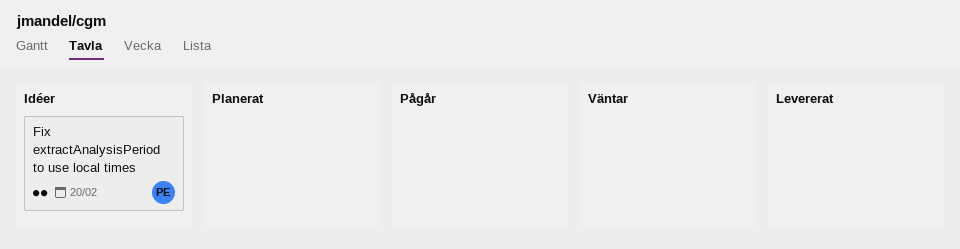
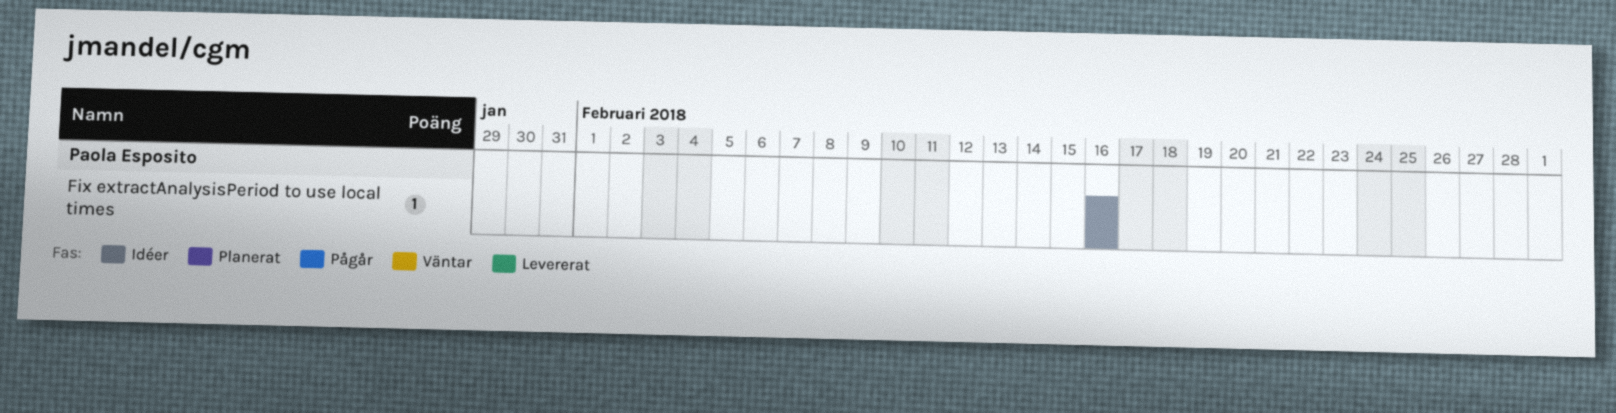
Fix extractAnalysisPeriod to use local times, estimate: 2 -> 1
Fix extractAnalysisPeriod to use local times, due: Feb 20 -> Feb 16

